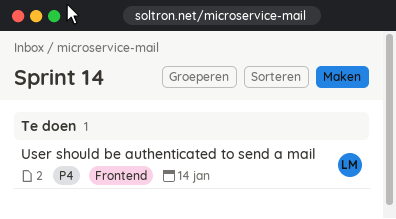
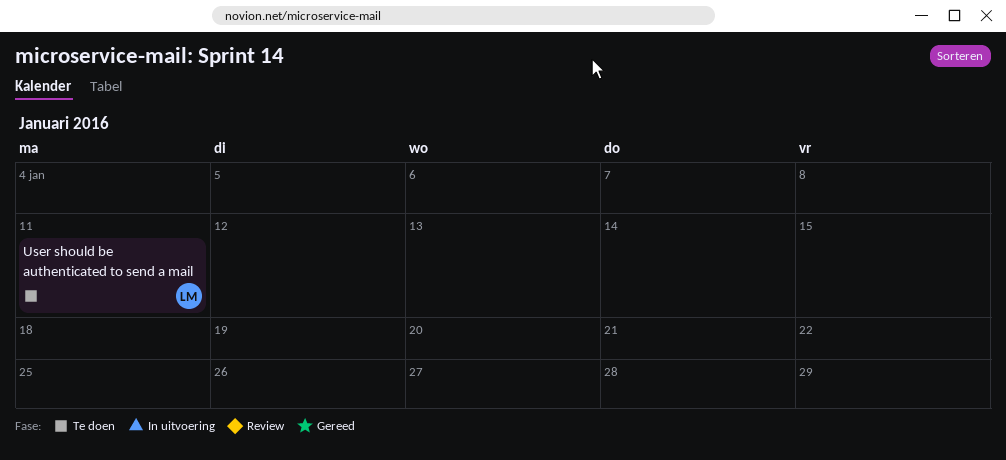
User should be authenticated to send a mail, due: Jan 14 -> Jan 11

